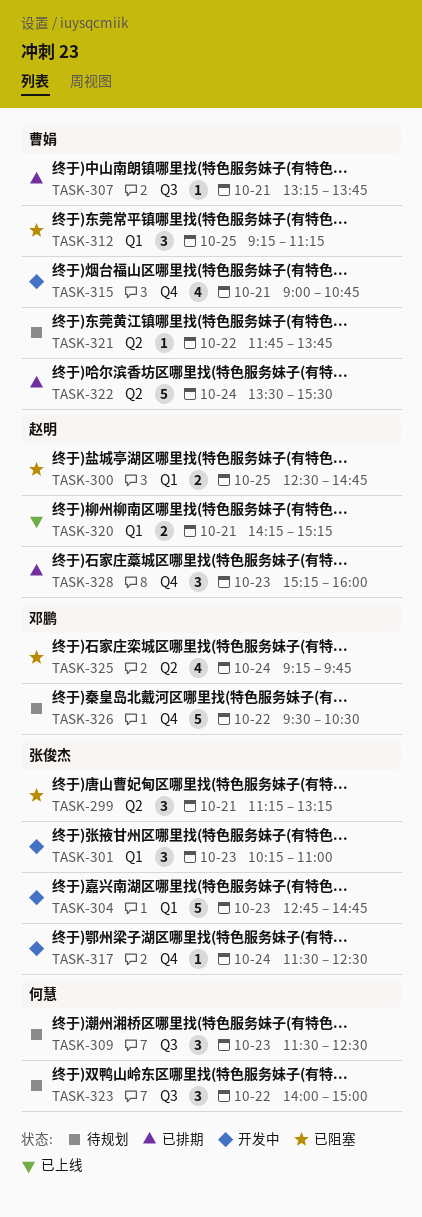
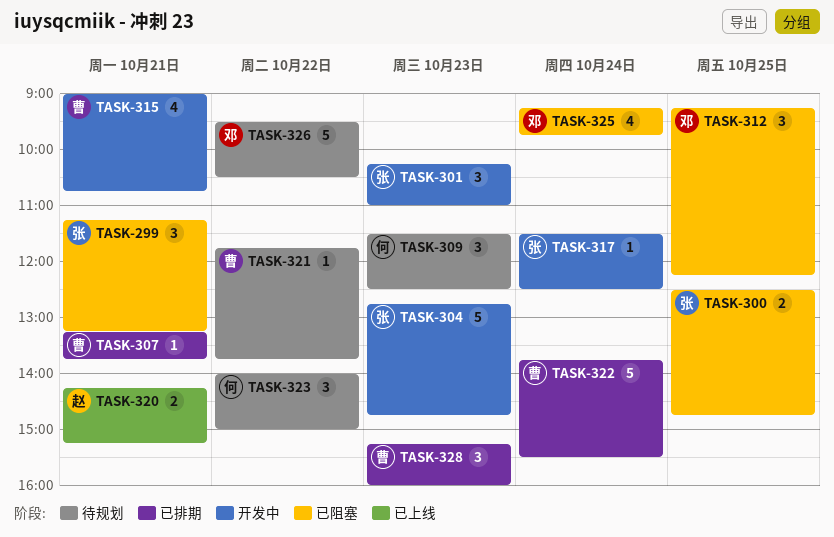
TASK-300, owner: 赵明 -> 张俊杰
TASK-312, owner: 曹娟 -> 邓鹏
TASK-312, ends: 11:15 -> 12:15
TASK-322, begins: 13:30 -> 13:45
TASK-328, owner: 赵明 -> 曹娟

